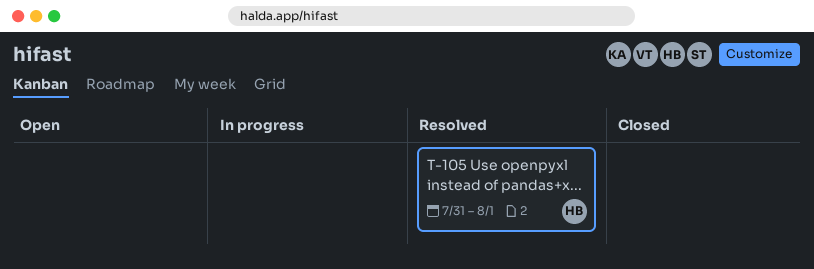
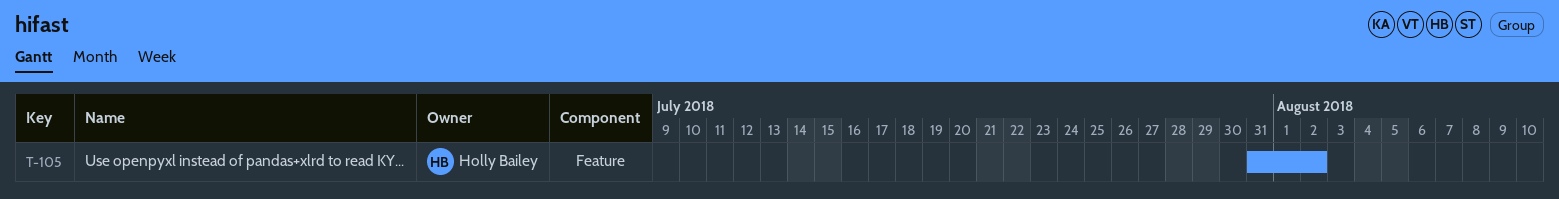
T-105, due: Aug 1 -> Aug 2

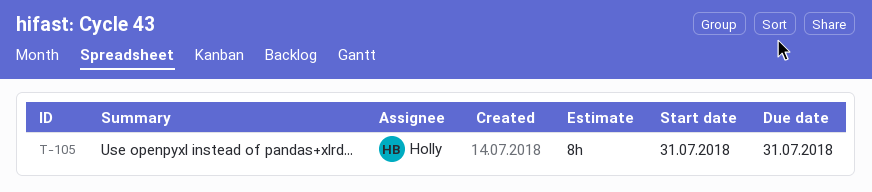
T-105, due: Aug 2 -> Jul 31

